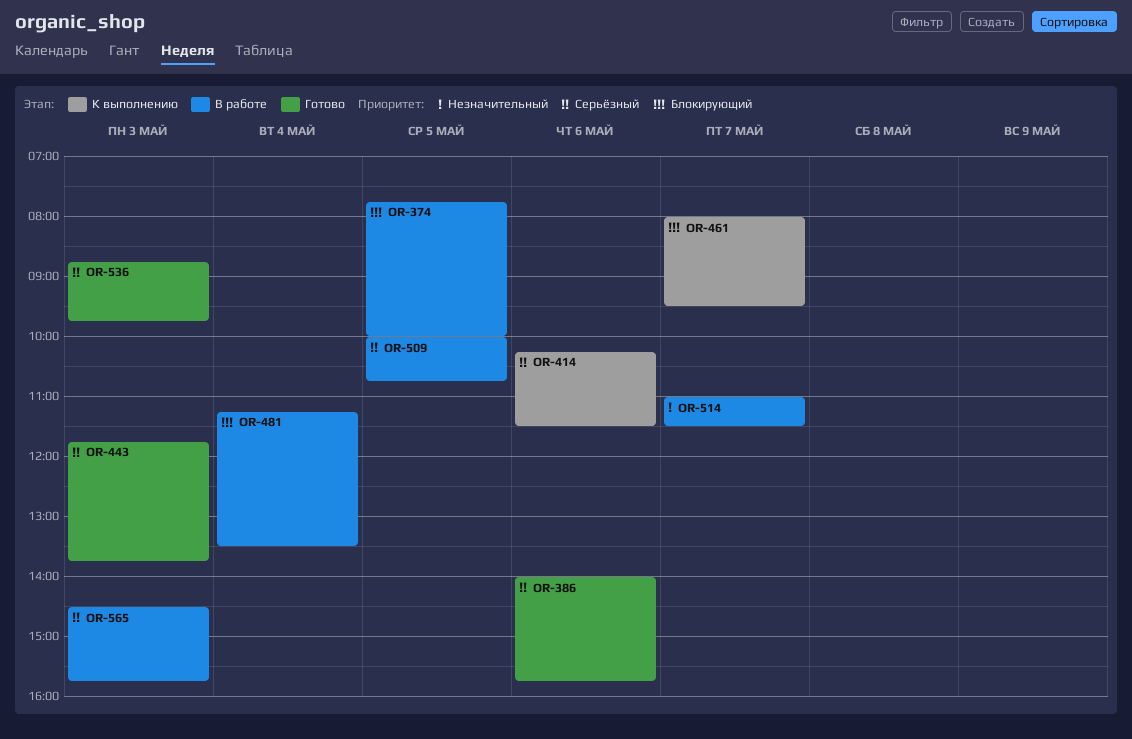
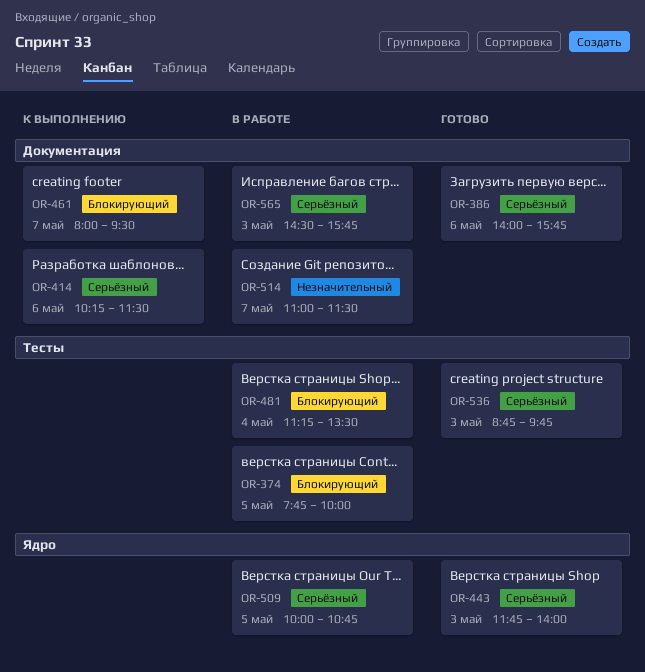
OR-443, ends: 13:45 -> 14:00

